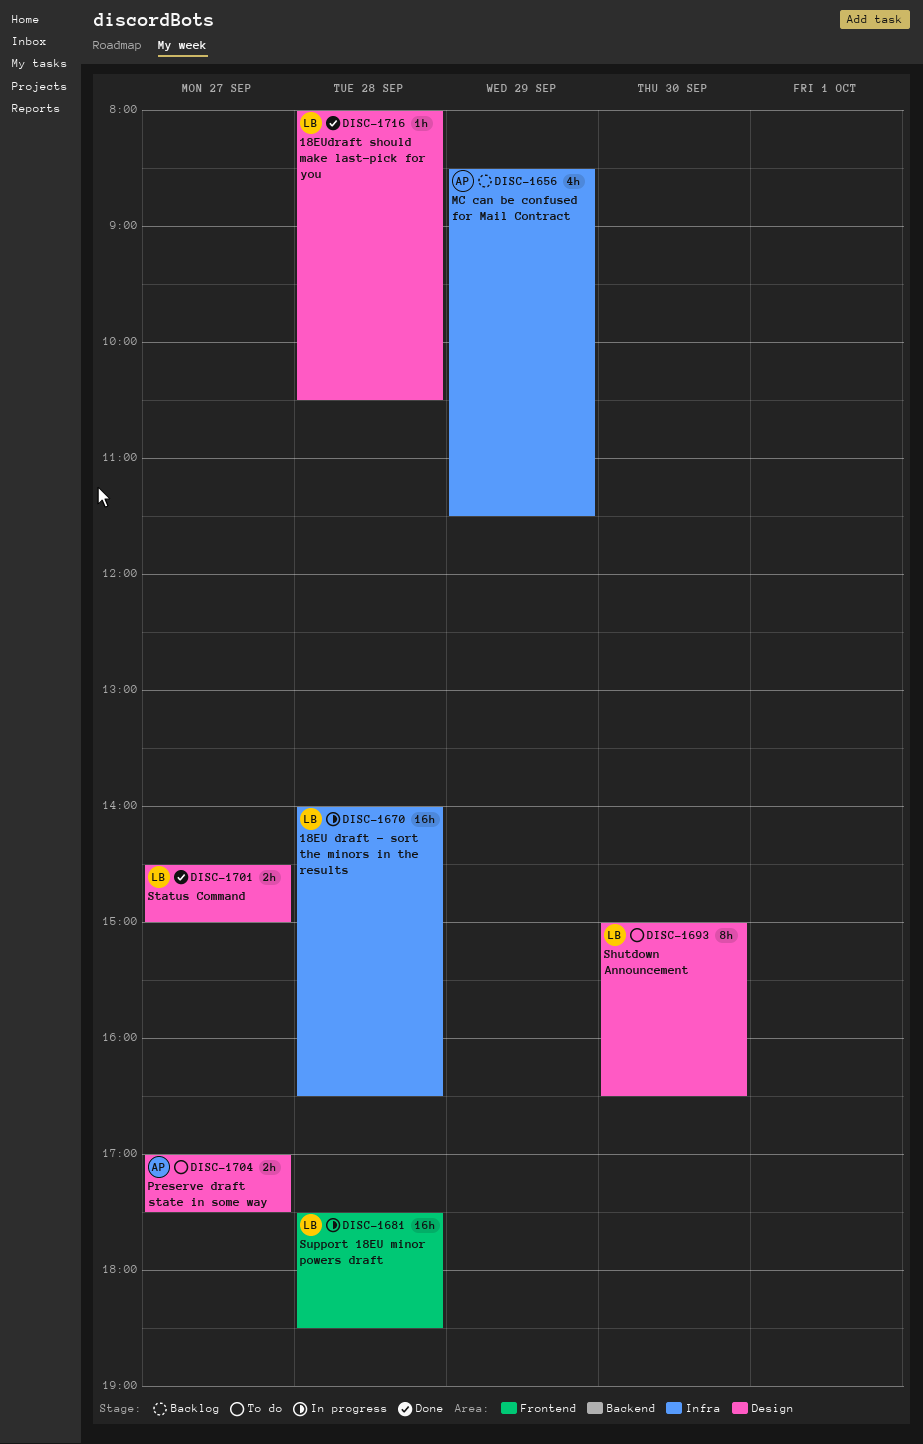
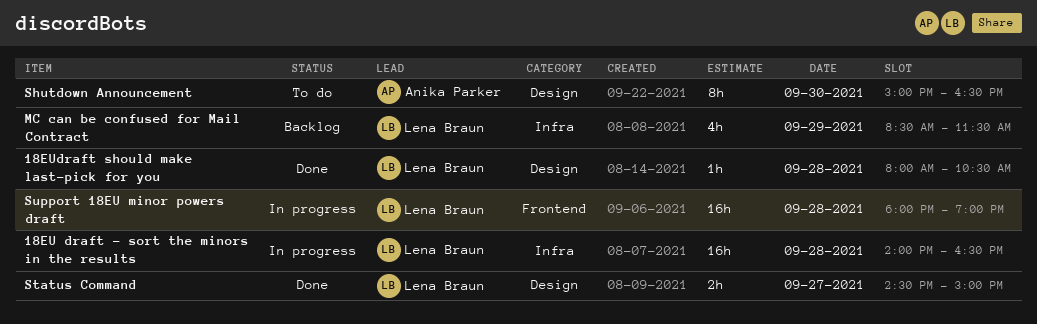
MC can be confused for Mail Contract, owner: Anika Parker -> Lena Braun
Preserve draft state in some way: present -> none
Shutdown Announcement, owner: Lena Braun -> Anika Parker
Support 18EU minor powers draft, begins: 17:30 -> 18:00
Support 18EU minor powers draft, ends: 18:30 -> 19:00

